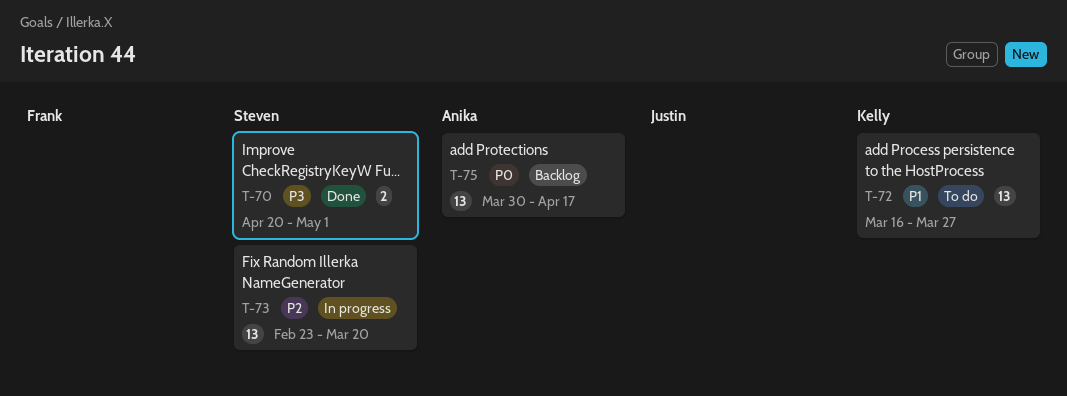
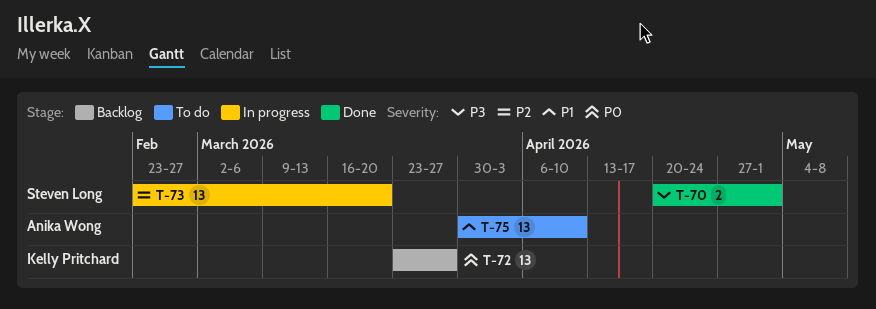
T-72, status: To do -> Backlog
T-72, priority: P1 -> P0
T-72, start: Mar 16 -> Mar 23
T-75, status: Backlog -> To do
T-75, priority: P0 -> P1
T-75, due: Apr 17 -> Apr 10

